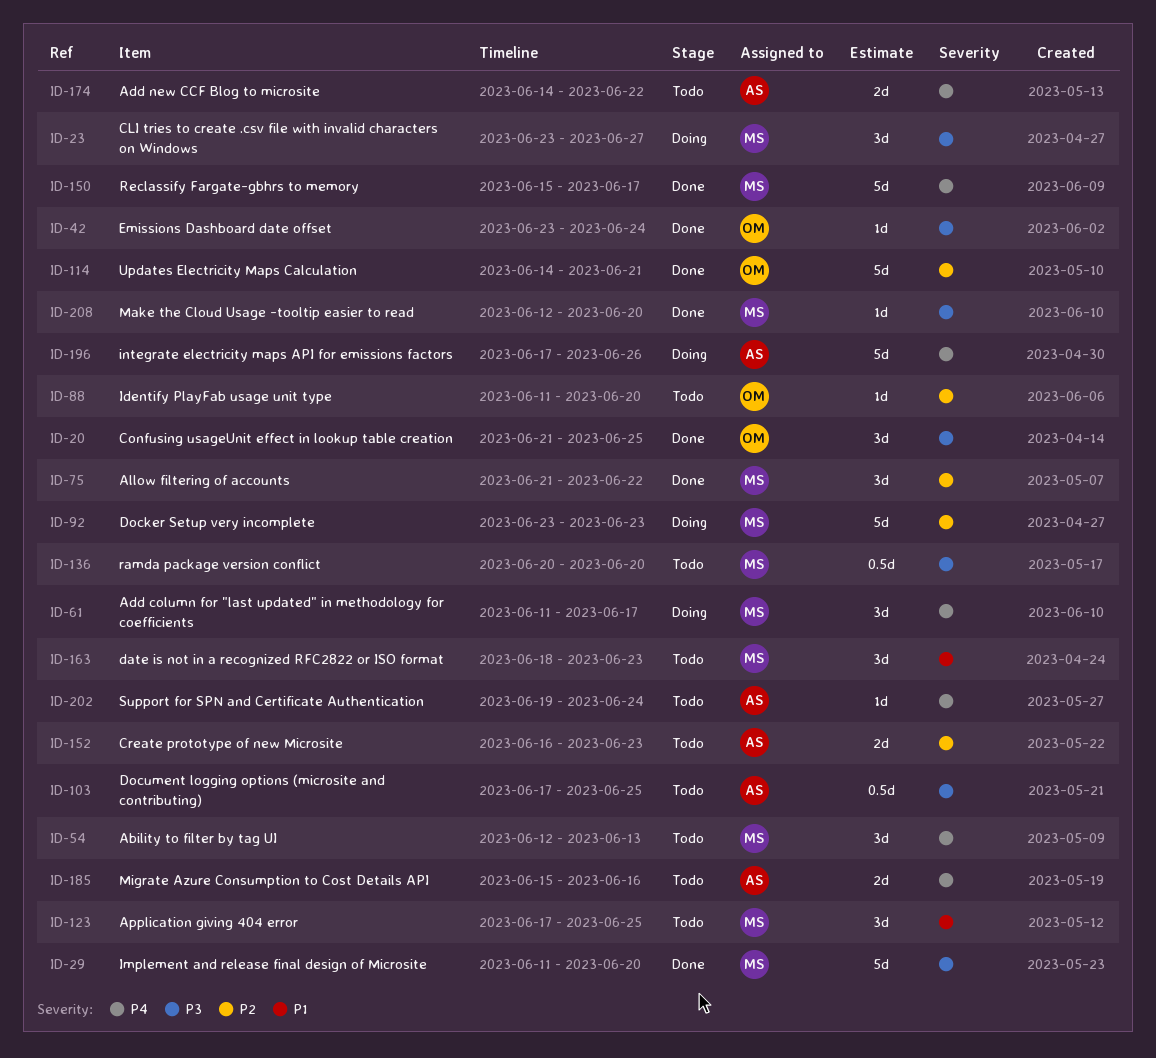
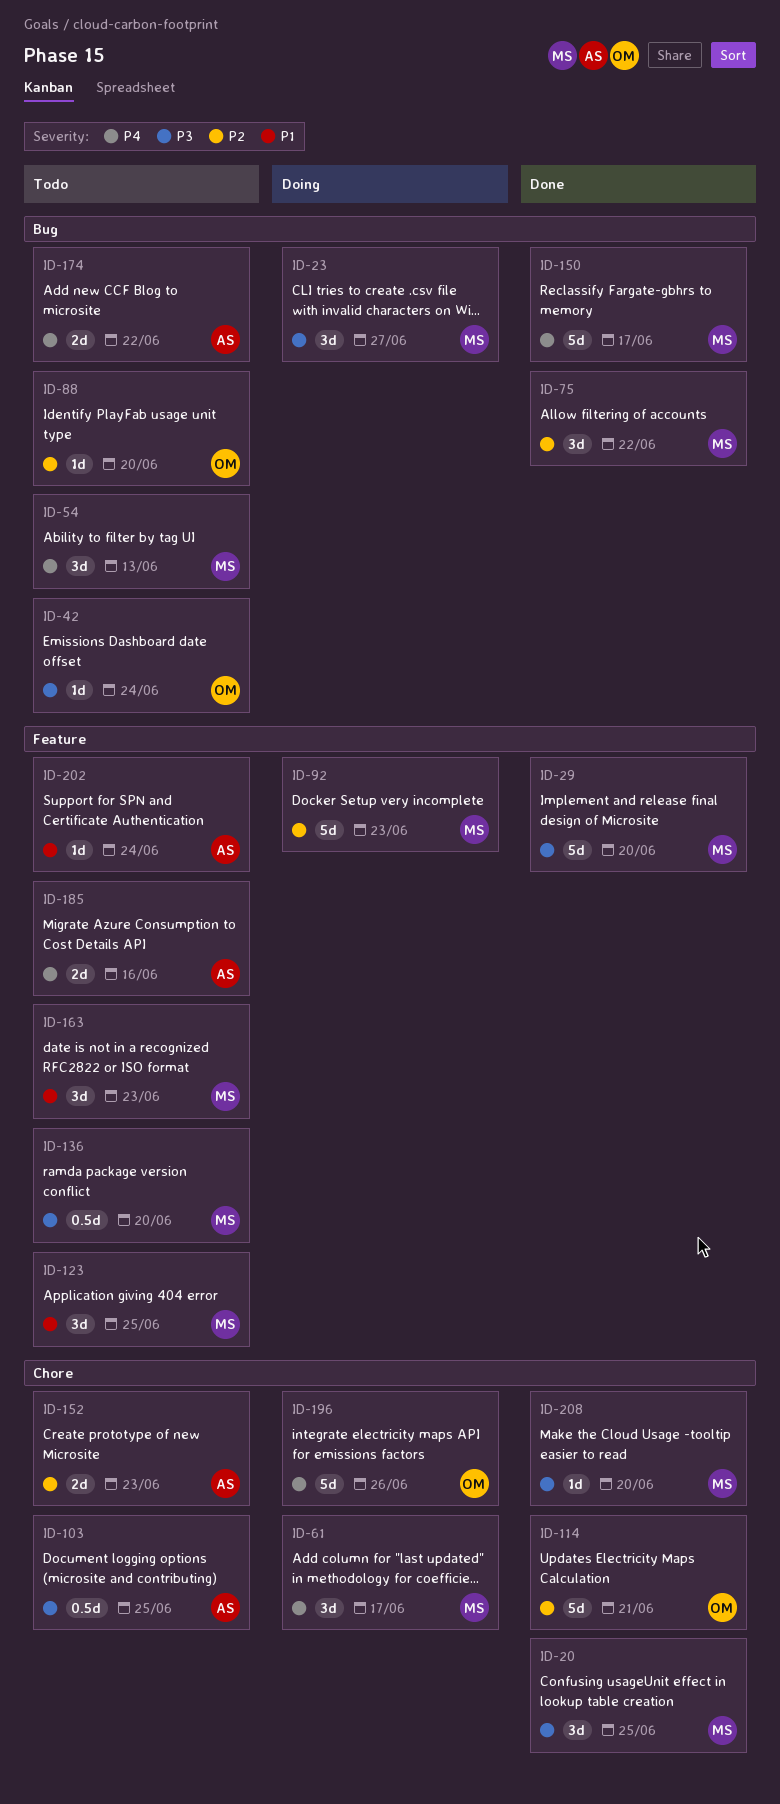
ID-20, owner: OM -> MS
ID-42, status: Done -> Todo
ID-196, owner: AS -> OM
ID-202, priority: P4 -> P1

